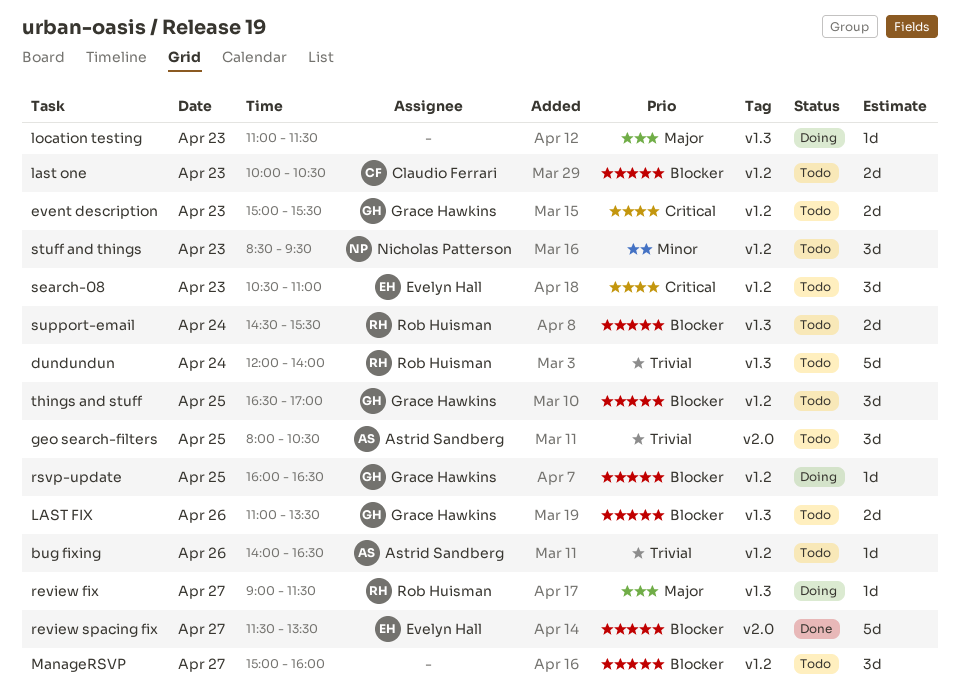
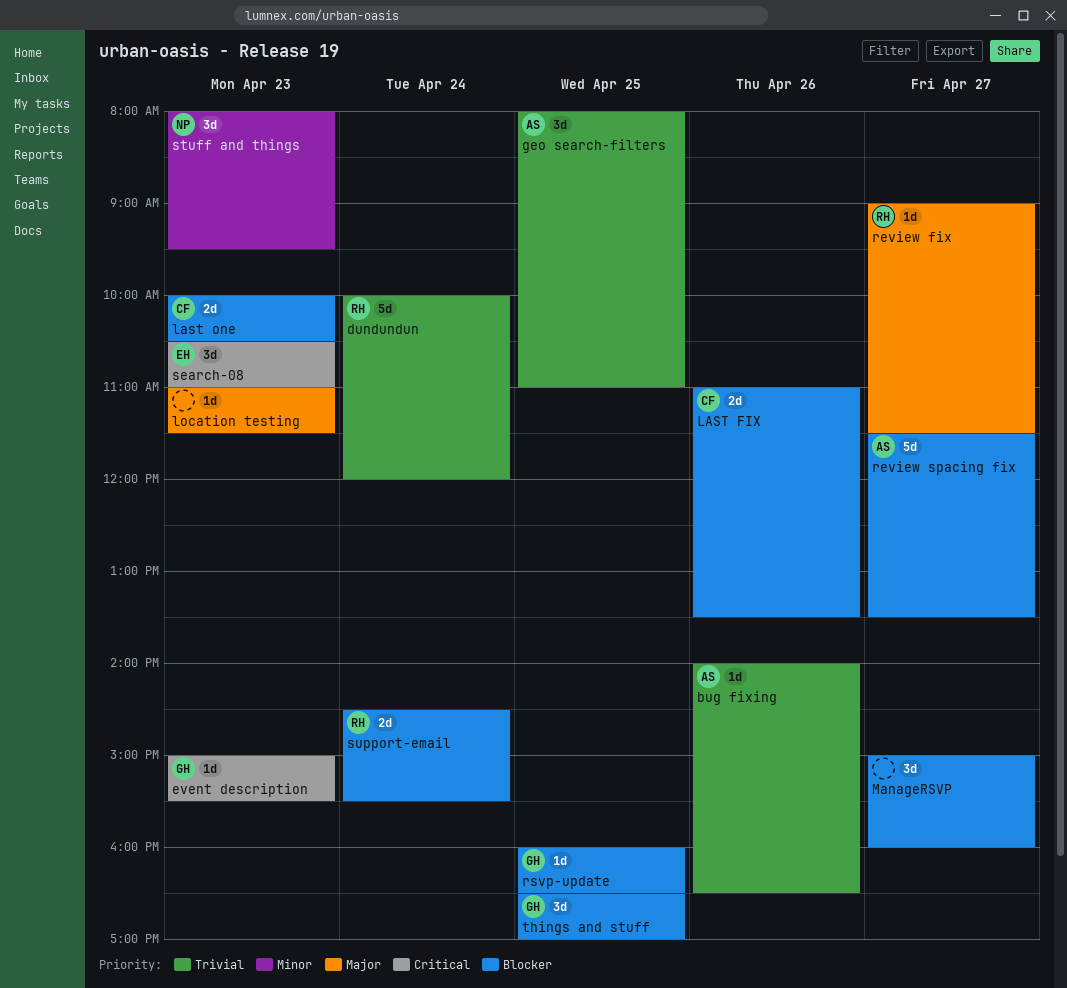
dundundun, begins: 12:00 -> 10:00
dundundun, ends: 14:00 -> 12:00
event description, estimate: 2d -> 1d
geo search-filters, ends: 10:30 -> 11:00
LAST FIX, owner: Grace Hawkins -> Claudio Ferrari
review spacing fix, owner: Evelyn Hall -> Astrid Sandberg
stuff and things, begins: 08:30 -> 08:00

